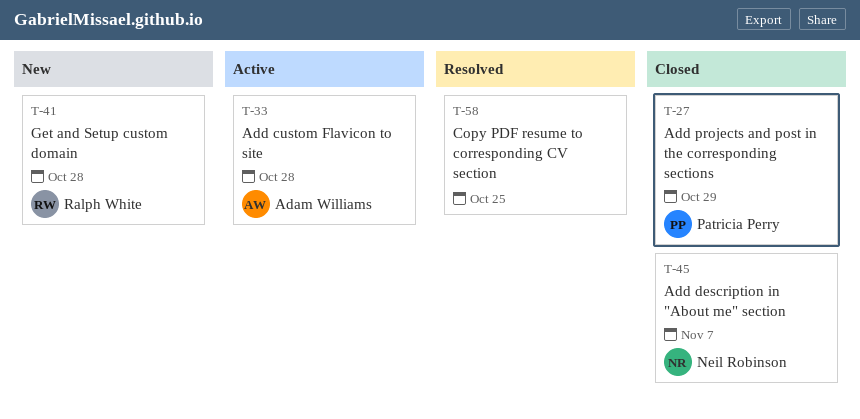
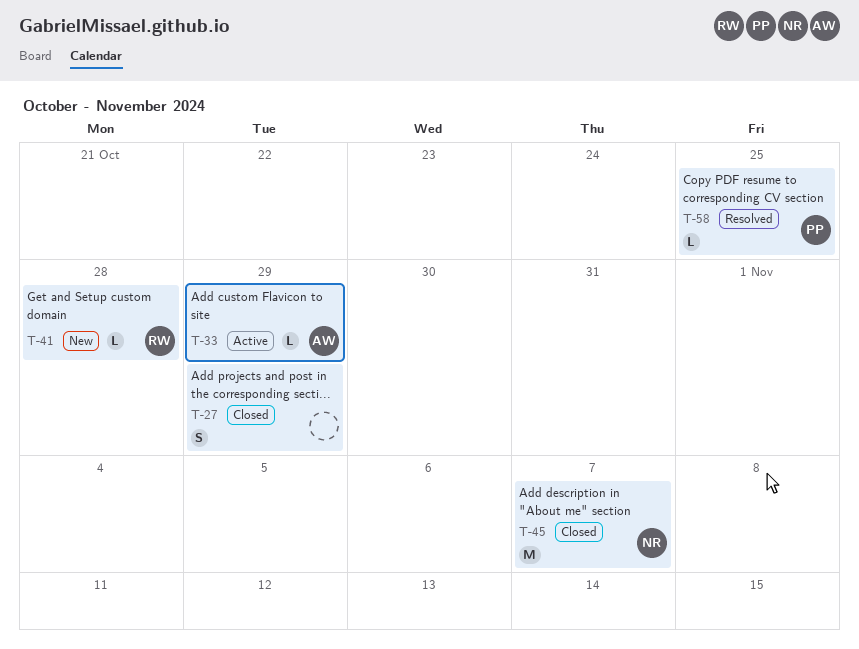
T-27, owner: Patricia Perry -> none
T-33, due: Oct 28 -> Oct 29
T-58, owner: none -> Patricia Perry

